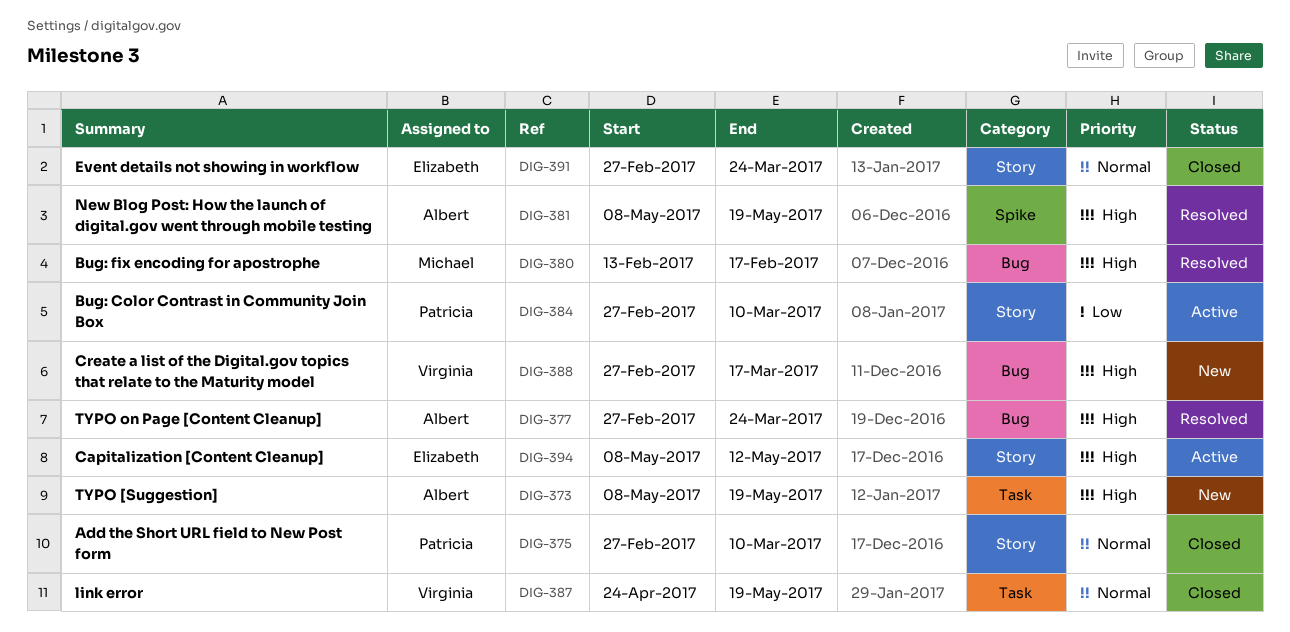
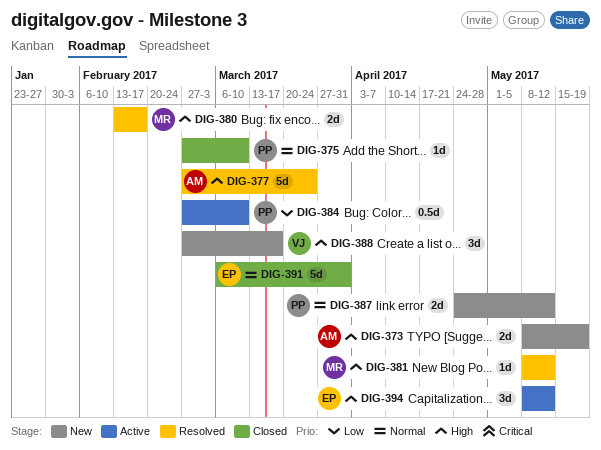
DIG-381, owner: Albert -> Michael
DIG-381, due: May 19 -> May 12
DIG-387, status: Closed -> New
DIG-387, owner: Virginia -> Patricia
DIG-387, due: May 19 -> May 12
DIG-391, start: Feb 27 -> Mar 6
DIG-391, due: Mar 24 -> Mar 31

